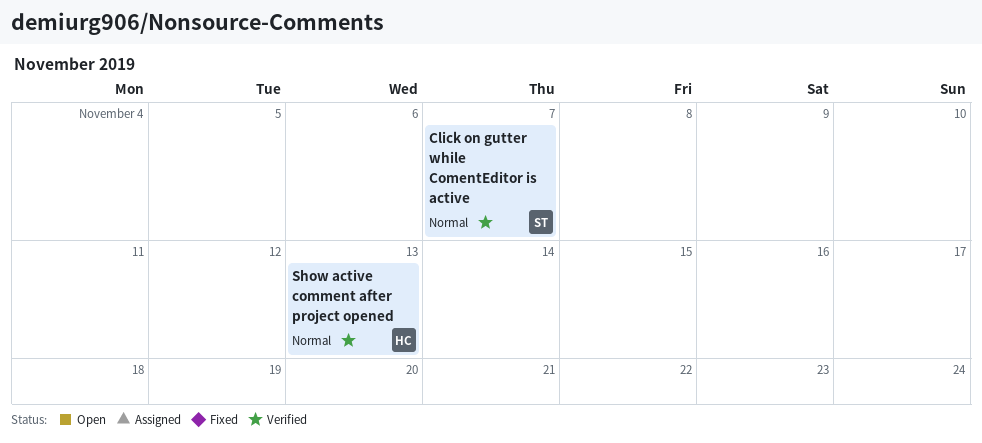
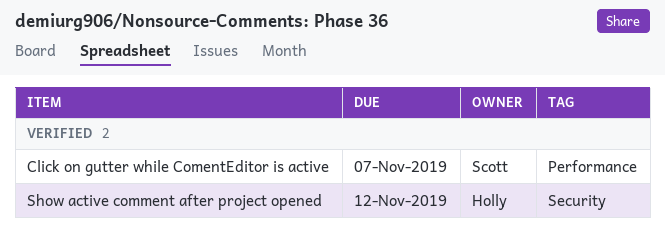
Show active comment after project opened, due: Nov 13 -> Nov 12

